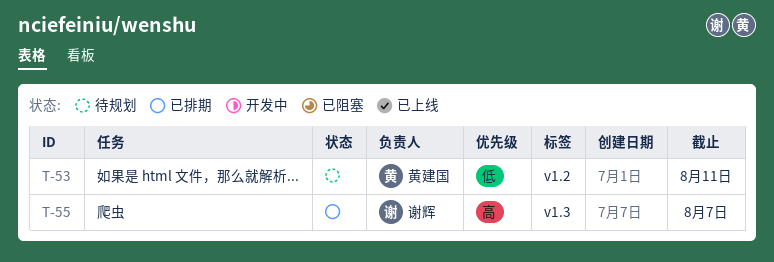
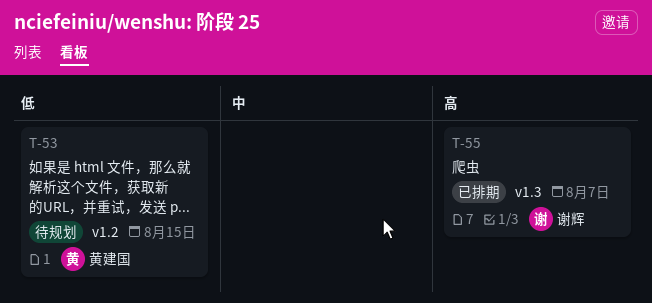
T-53, due: Aug 11 -> Aug 15

